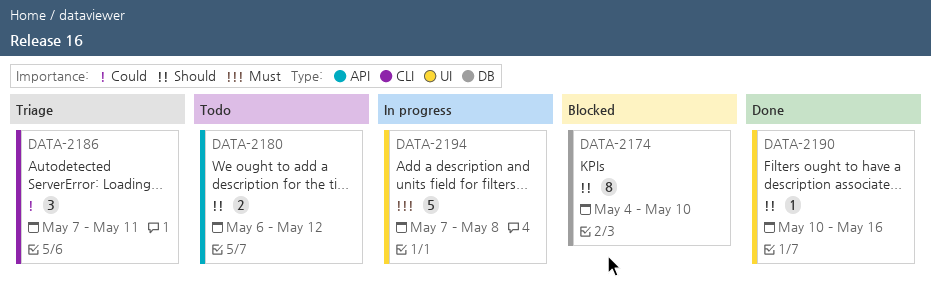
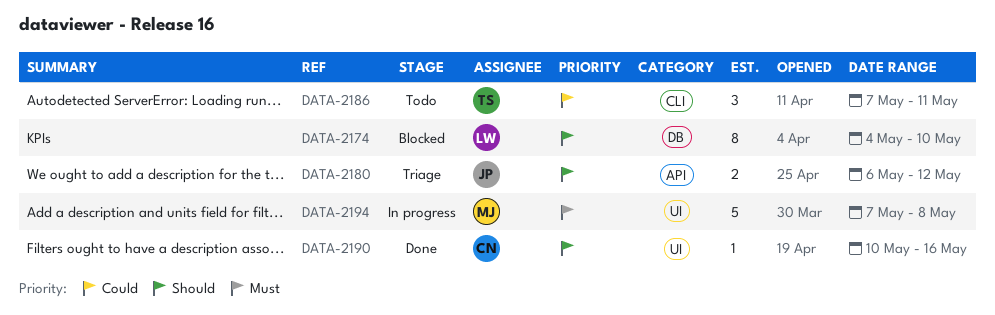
DATA-2180, status: Todo -> Triage
DATA-2186, status: Triage -> Todo

